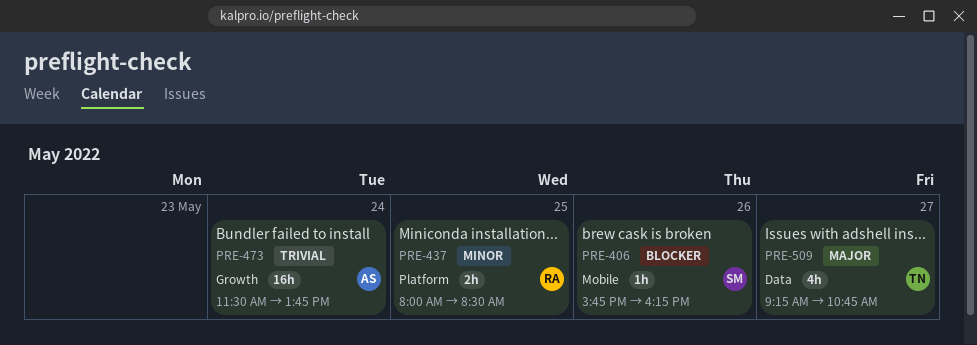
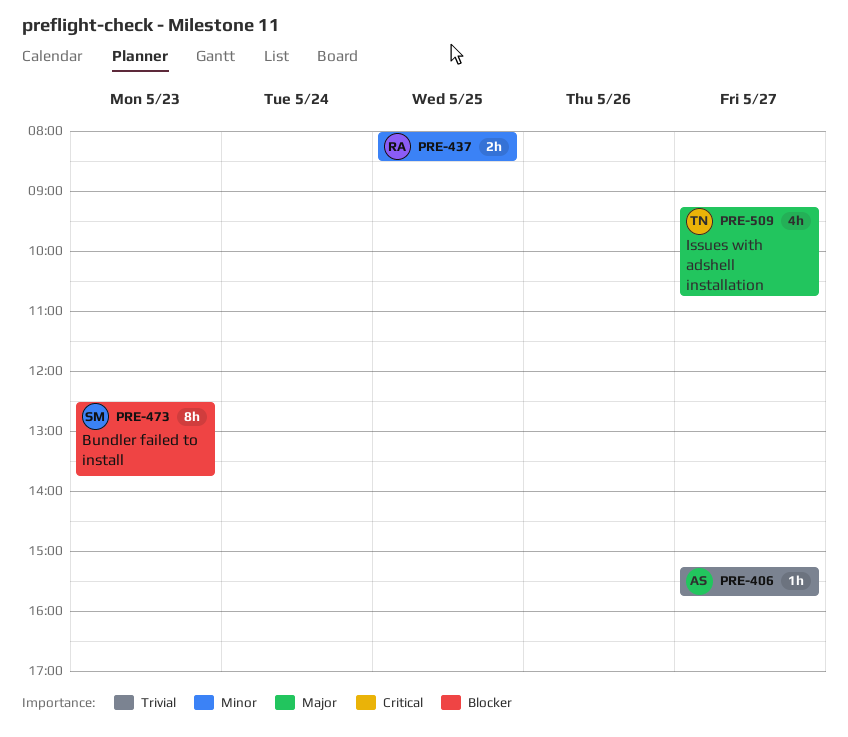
PRE-406, owner: SM -> AS
PRE-406, priority: Blocker -> Trivial
PRE-406, day: May 26 -> May 27
PRE-406, begins: 15:45 -> 15:15
PRE-406, ends: 16:15 -> 15:45
PRE-473, owner: AS -> SM
PRE-473, priority: Trivial -> Blocker
PRE-473, estimate: 16h -> 8h
PRE-473, day: May 24 -> May 23
PRE-473, begins: 11:30 -> 12:30

